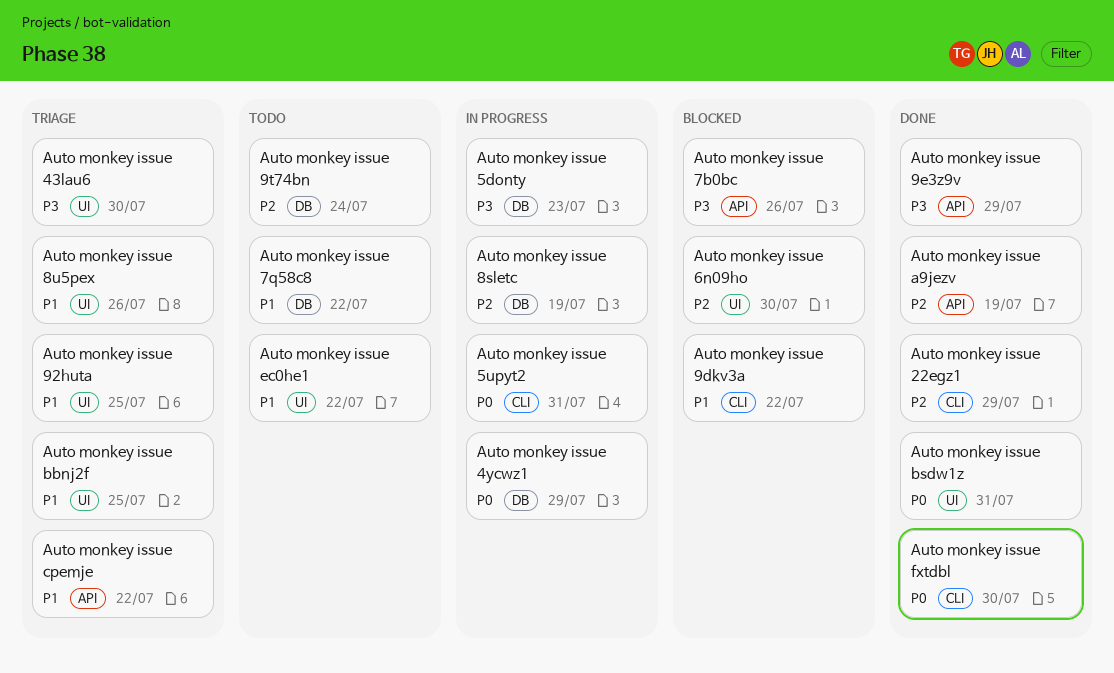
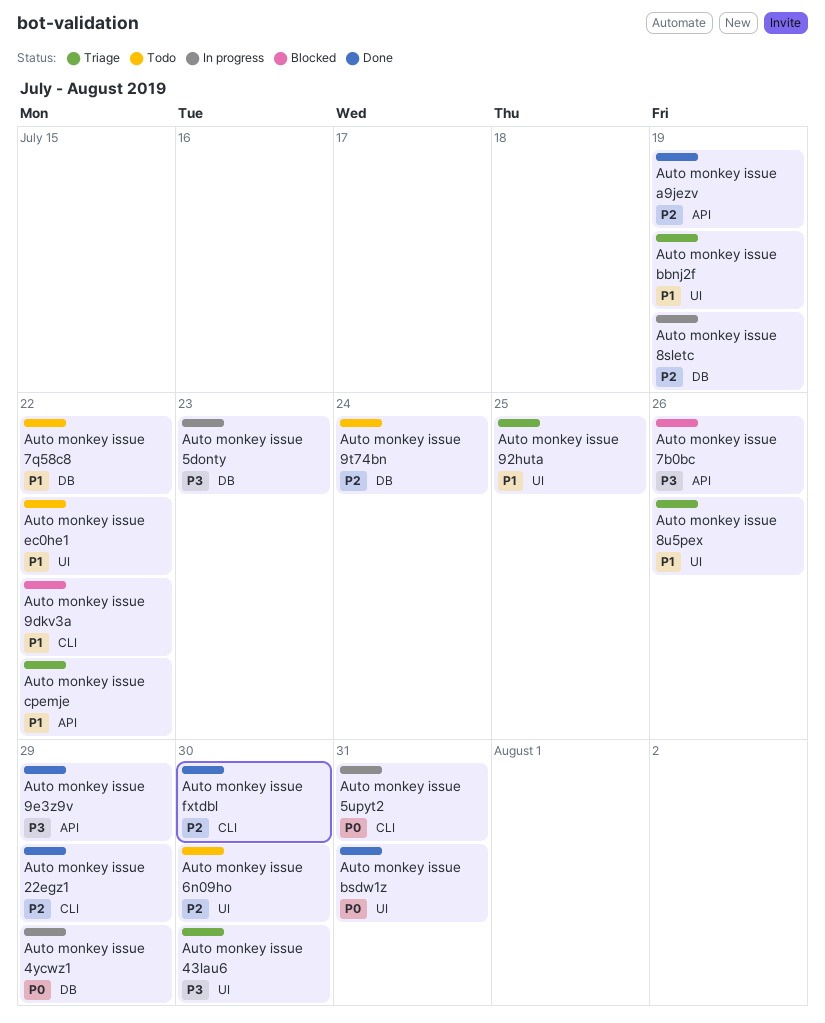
Auto monkey issue 6n09ho, status: Blocked -> Todo
Auto monkey issue bbnj2f, due: Jul 25 -> Jul 19
Auto monkey issue fxtdbl, priority: P0 -> P2

